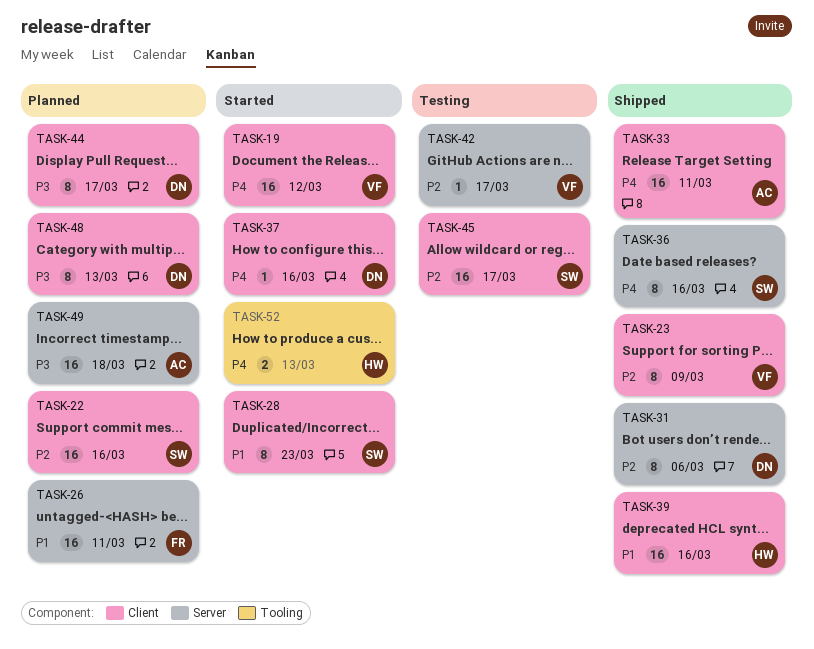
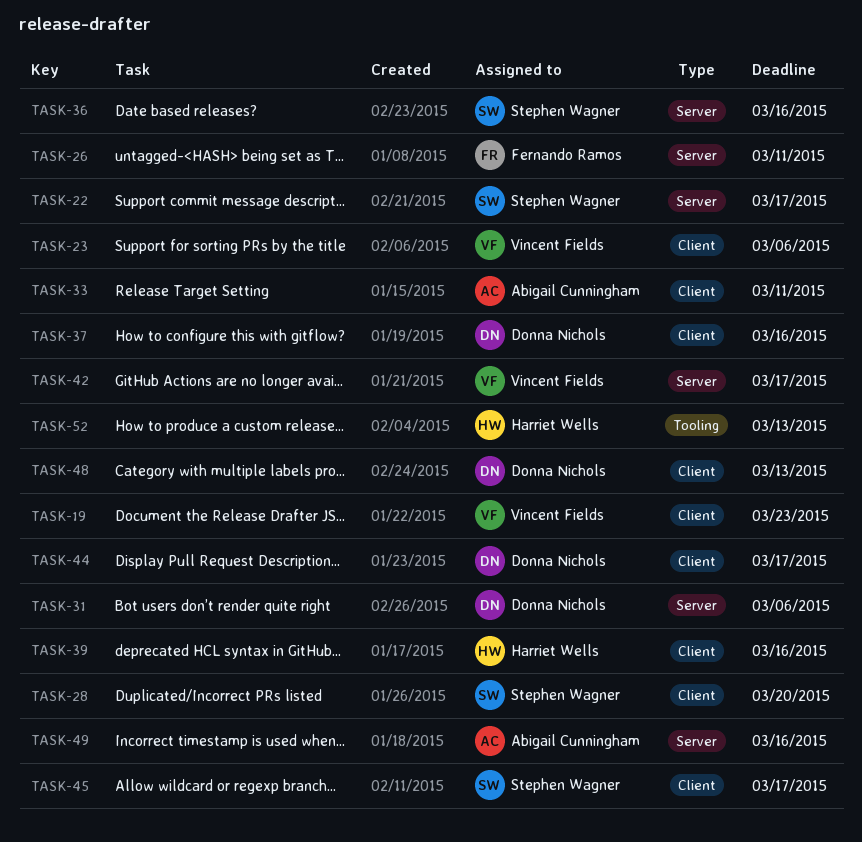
TASK-19, due: Mar 12 -> Mar 23
TASK-22, label: Client -> Server
TASK-22, due: Mar 16 -> Mar 17
TASK-23, due: Mar 9 -> Mar 6
TASK-28, due: Mar 23 -> Mar 20
TASK-49, due: Mar 18 -> Mar 16

